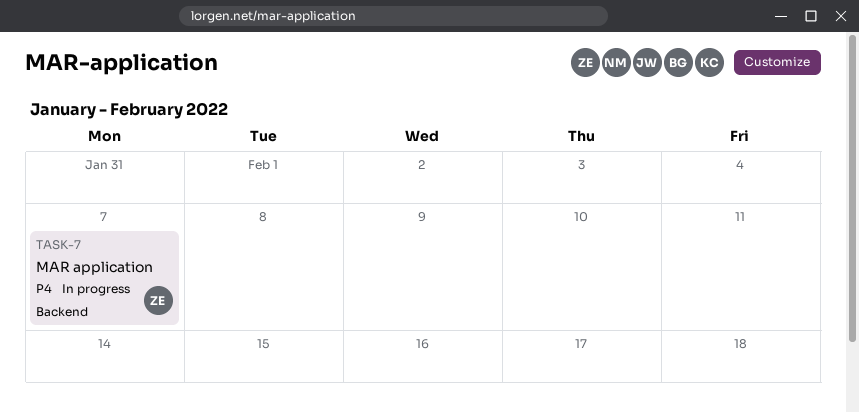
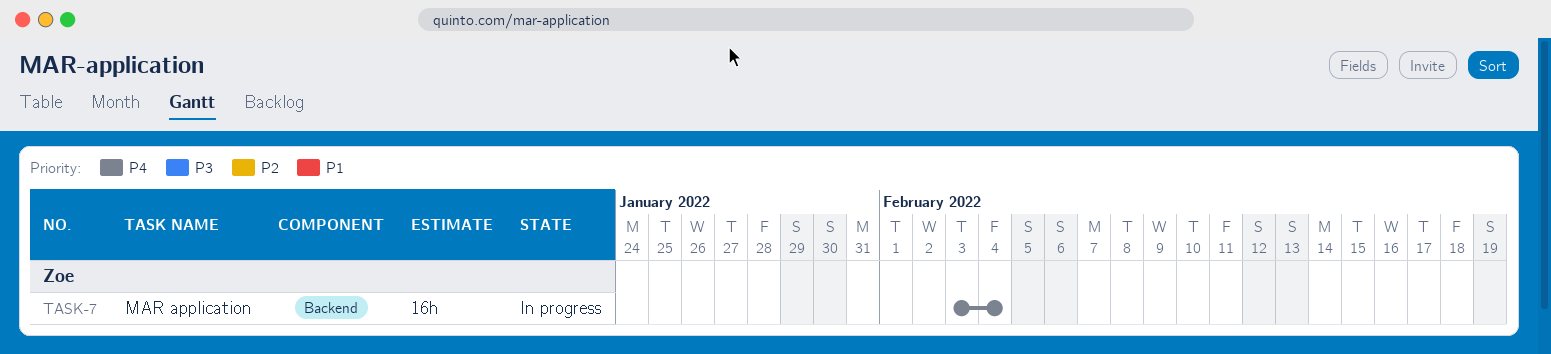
TASK-7, due: Feb 7 -> Feb 4

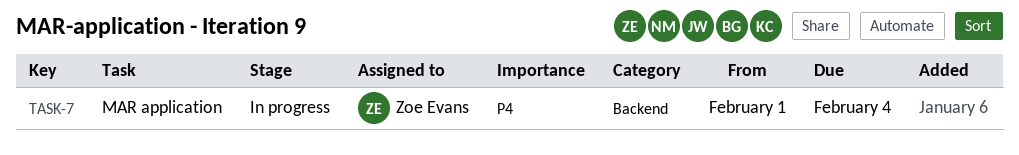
TASK-7, start: Feb 3 -> Feb 1

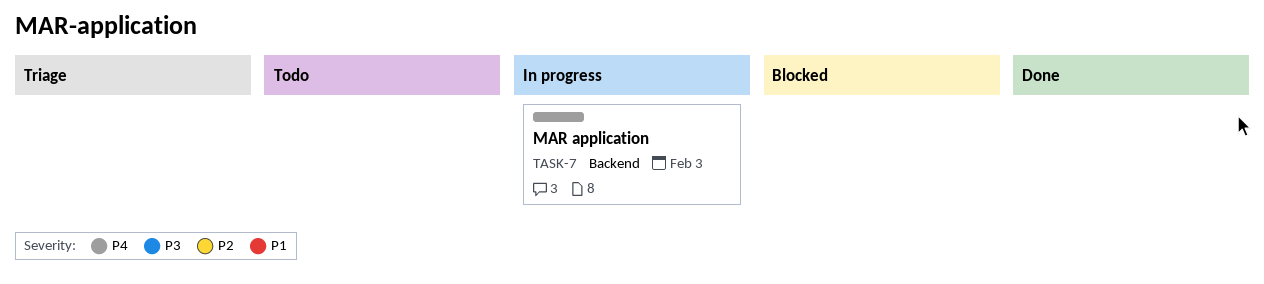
TASK-7, due: Feb 4 -> Feb 3

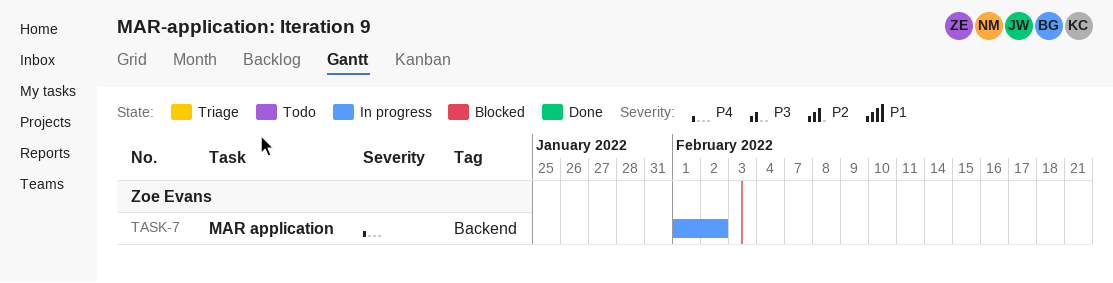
TASK-7, due: Feb 3 -> Feb 2

